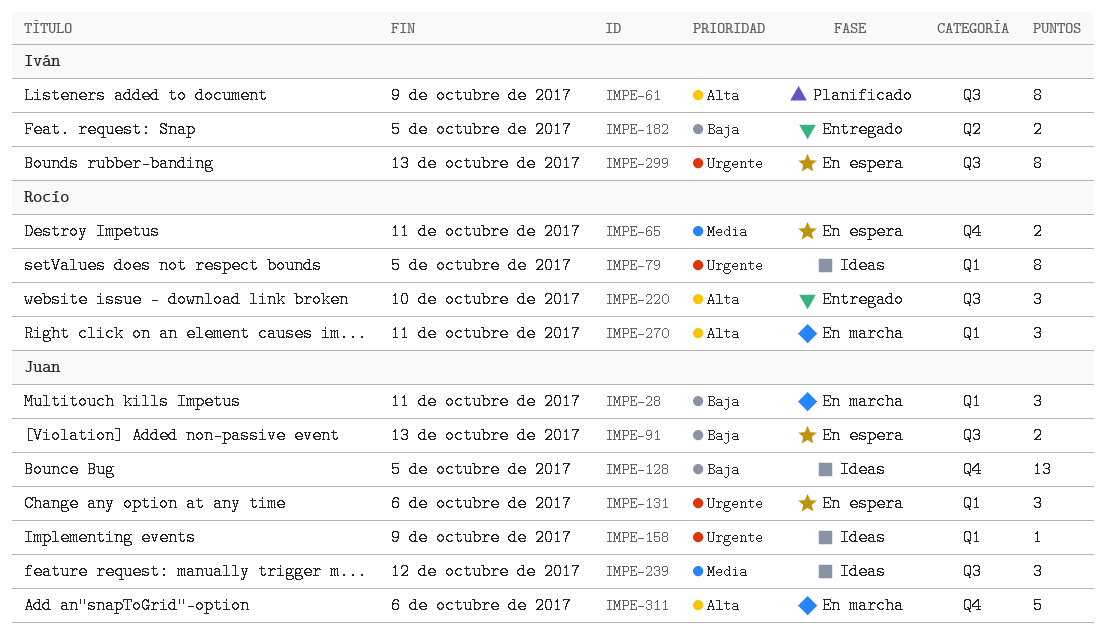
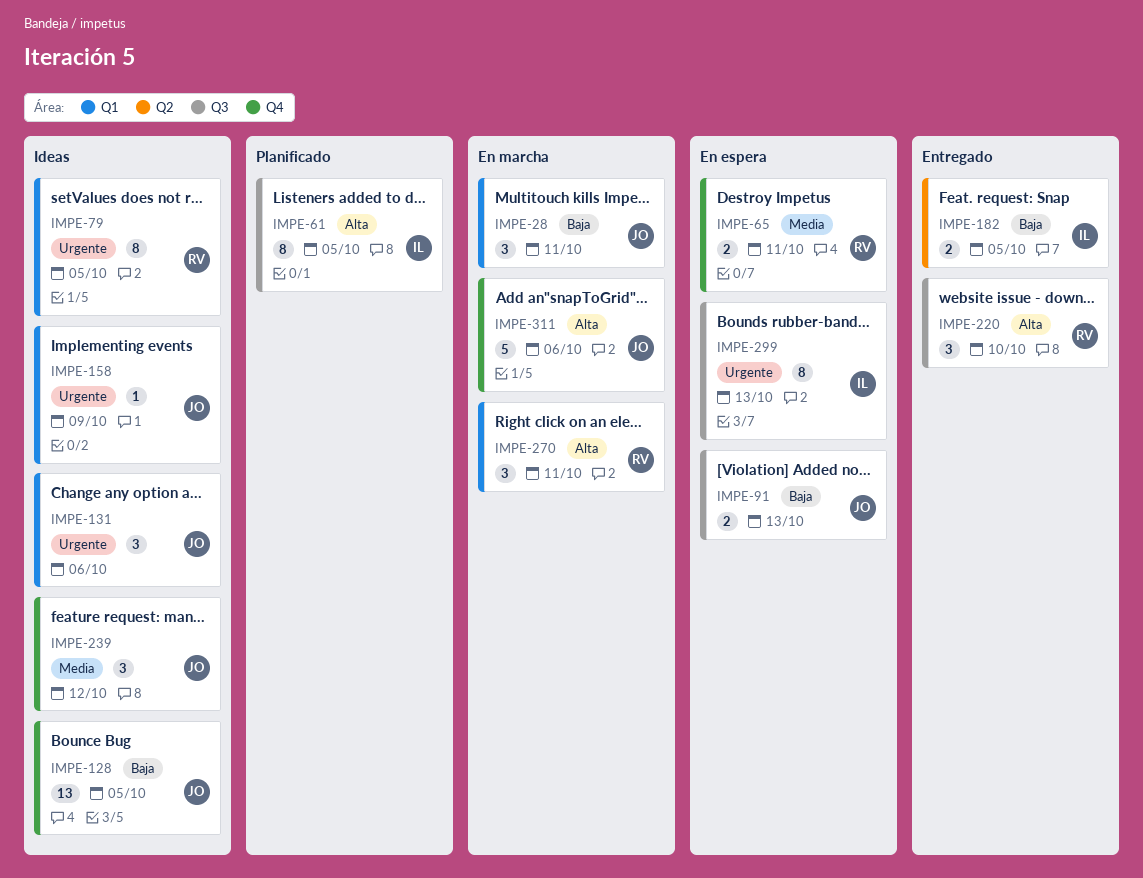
IMPE-61, due: Oct 9 -> Oct 5
IMPE-131, status: En espera -> Ideas
IMPE-239, label: Q3 -> Q4

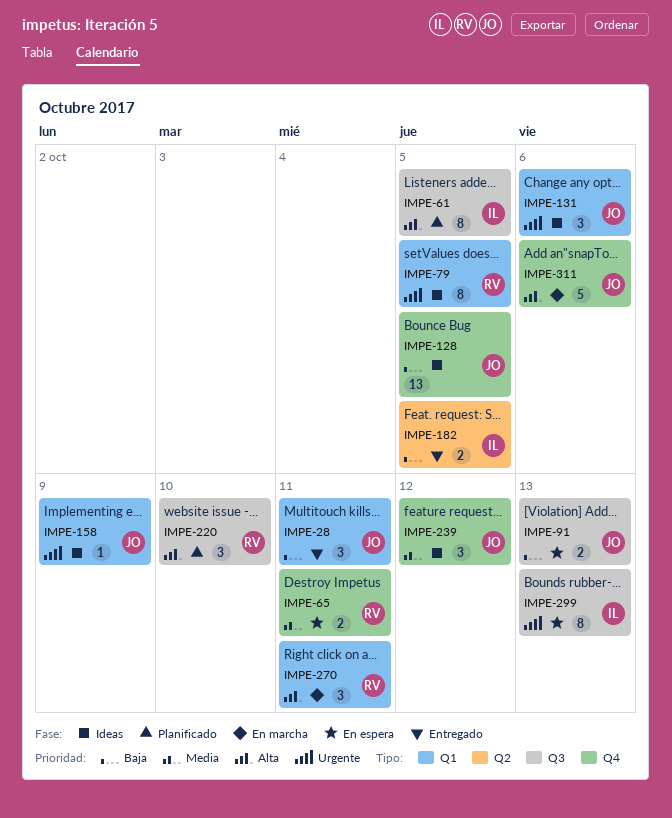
IMPE-28, status: En marcha -> Entregado
IMPE-220, status: Entregado -> Planificado

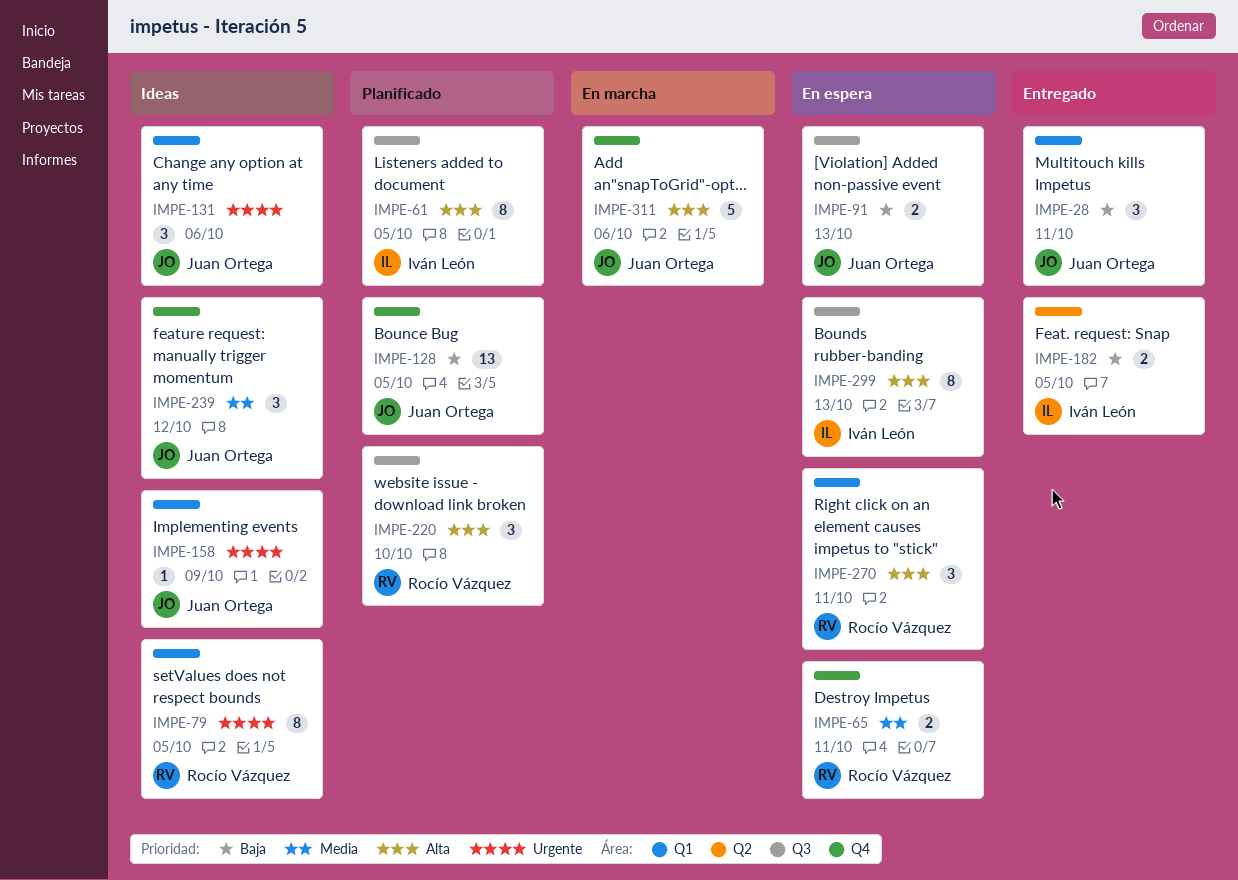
IMPE-128, status: Ideas -> Planificado
IMPE-270, status: En marcha -> En espera
IMPE-299, priority: Urgente -> Alta

